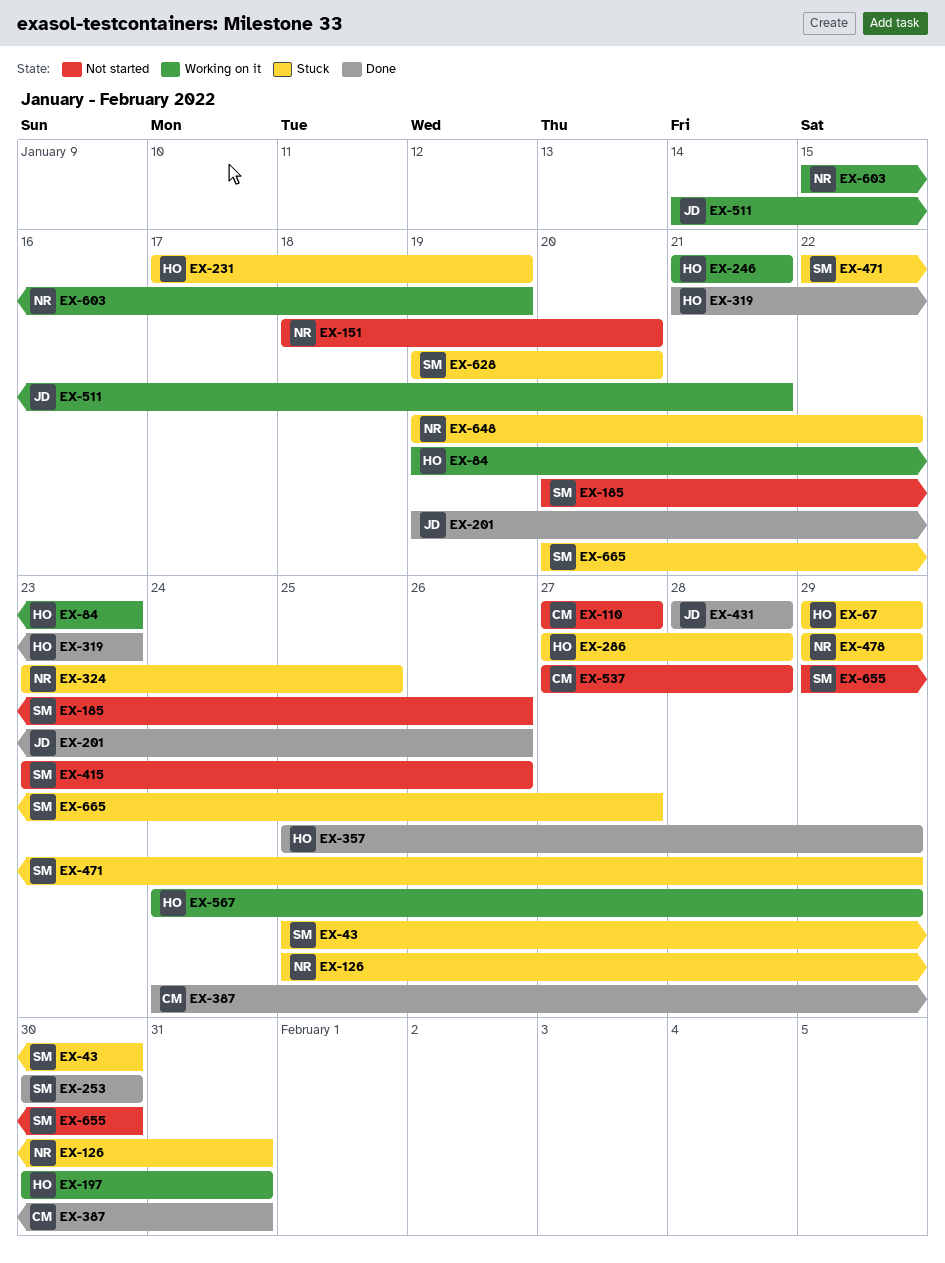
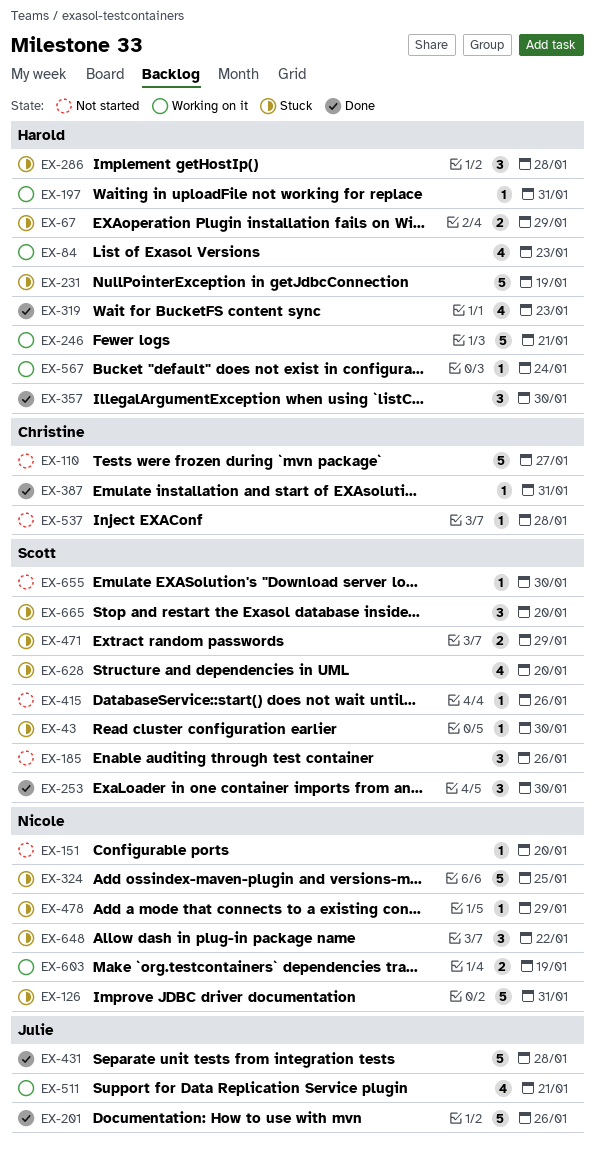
EX-357, due: Jan 29 -> Jan 30
EX-567, due: Jan 29 -> Jan 24
EX-665, due: Jan 27 -> Jan 20

